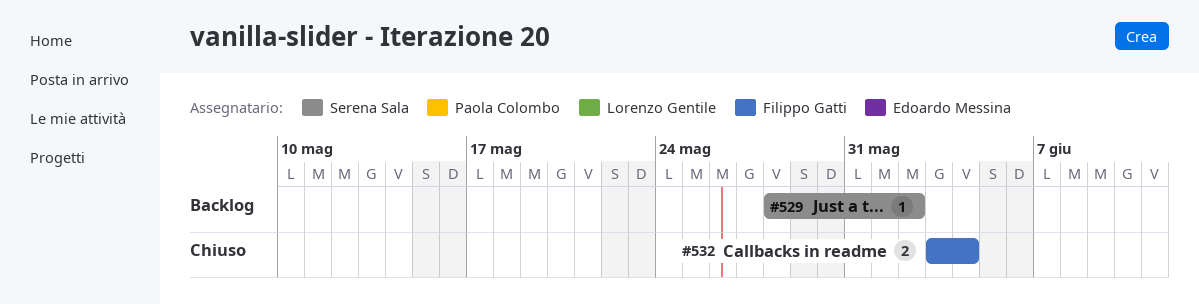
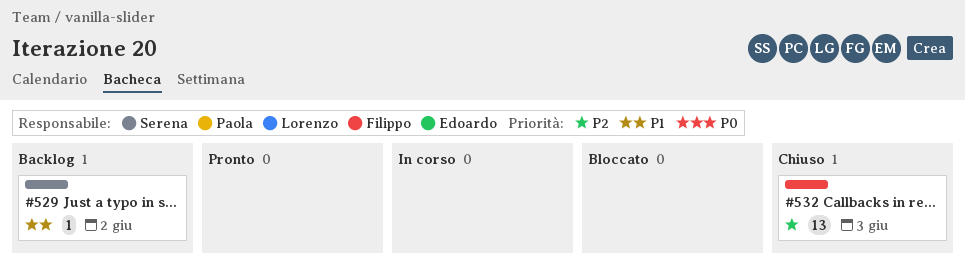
#532, estimate: 2 -> 13
#532, due: Jun 4 -> Jun 3

